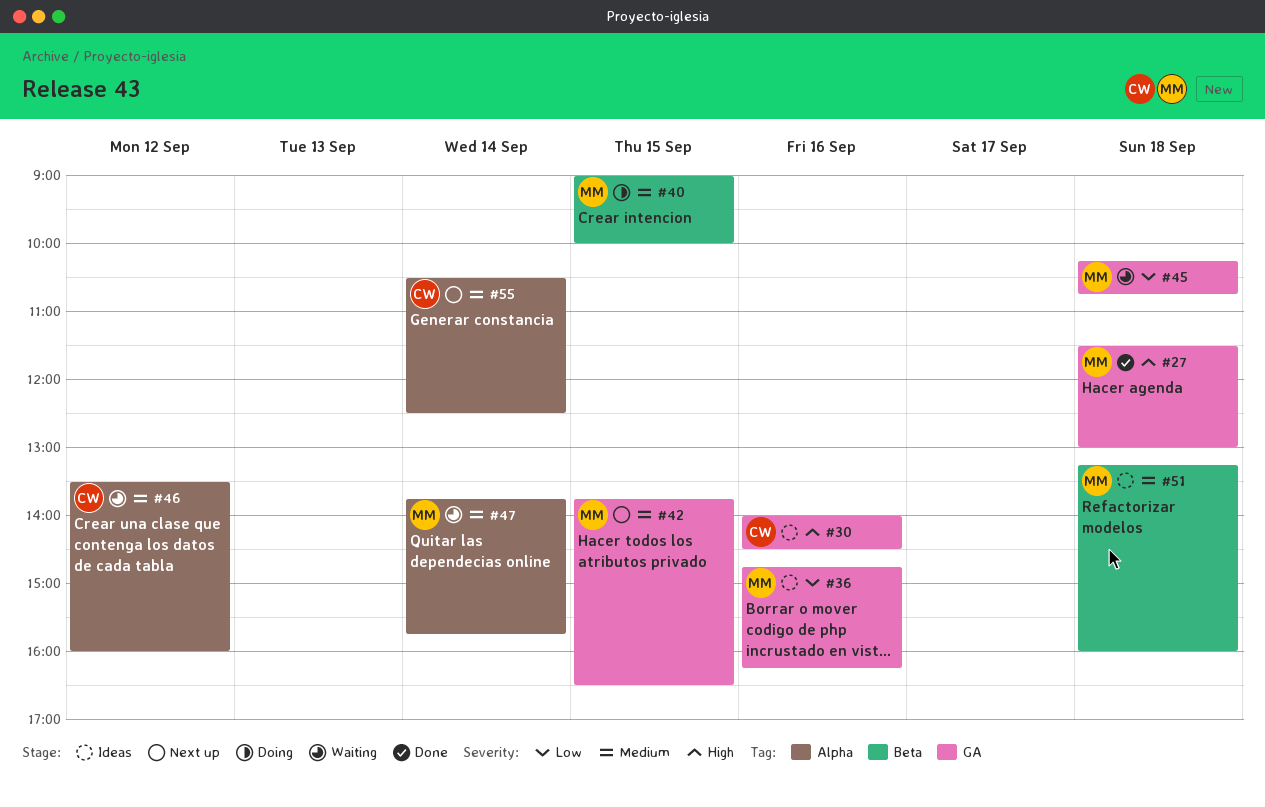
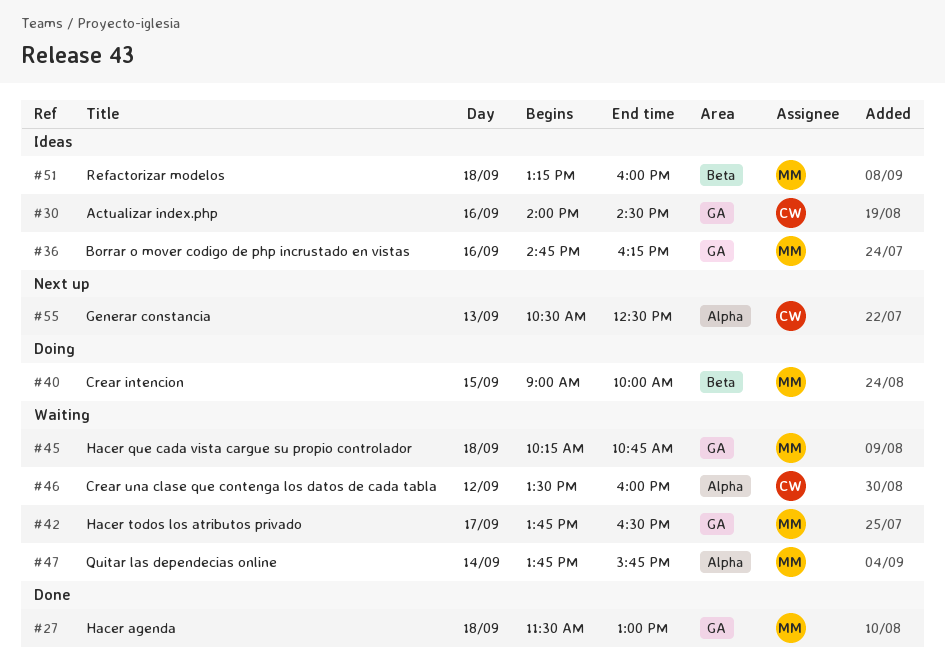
#42, status: Next up -> Waiting
#42, day: Sep 15 -> Sep 17
#55, day: Sep 14 -> Sep 13

